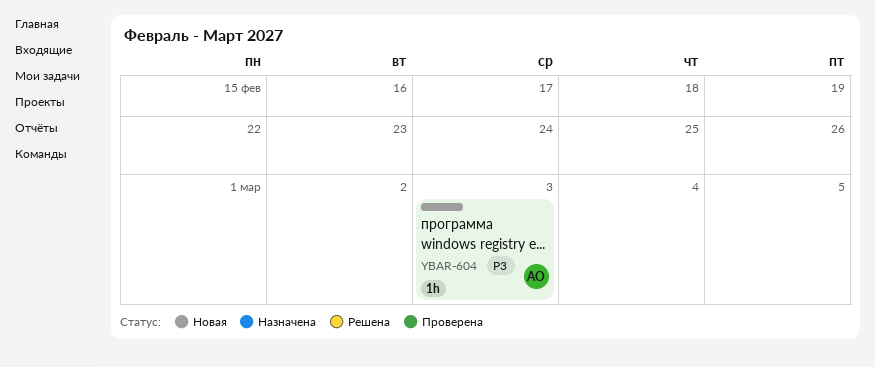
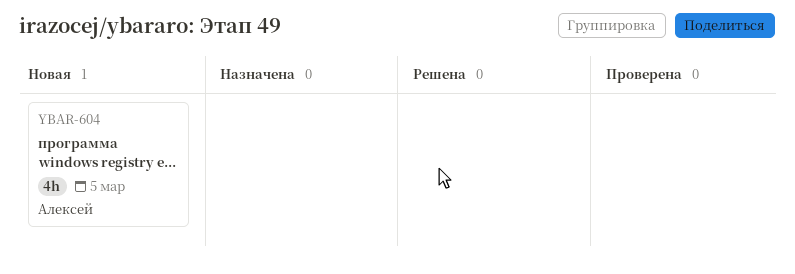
YBAR-604, estimate: 1h -> 4h
YBAR-604, due: Mar 3 -> Mar 5

